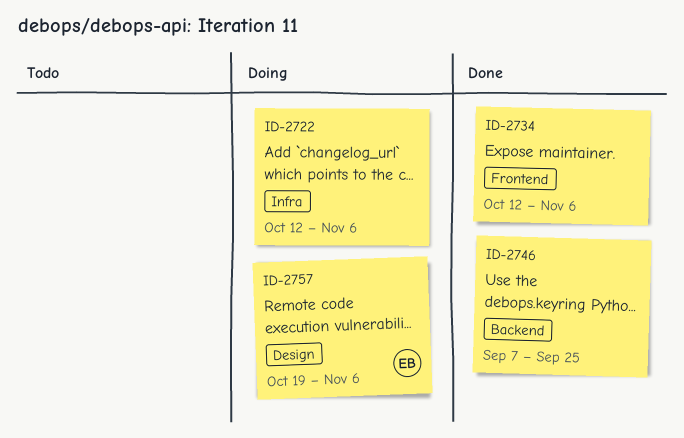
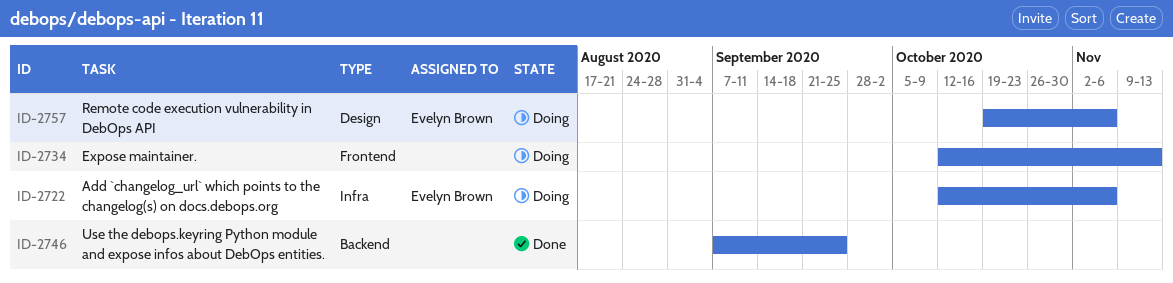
ID-2722, owner: none -> Evelyn Brown
ID-2734, status: Done -> Doing
ID-2734, due: Nov 6 -> Nov 13

